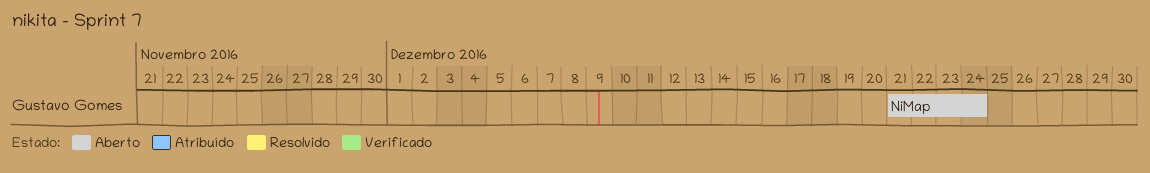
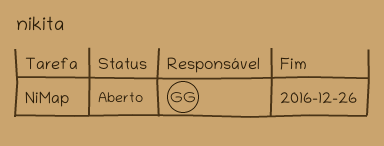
NiMap, due: Dec 24 -> Dec 26

